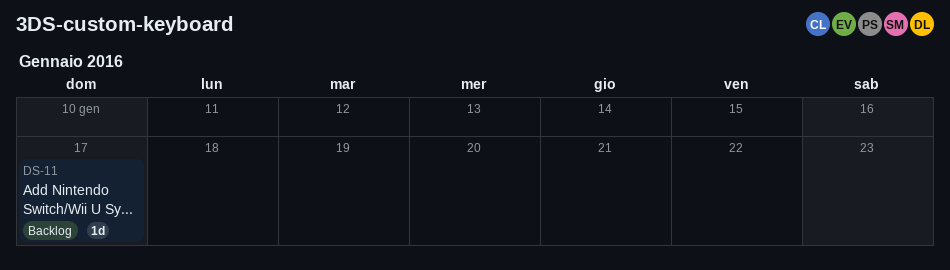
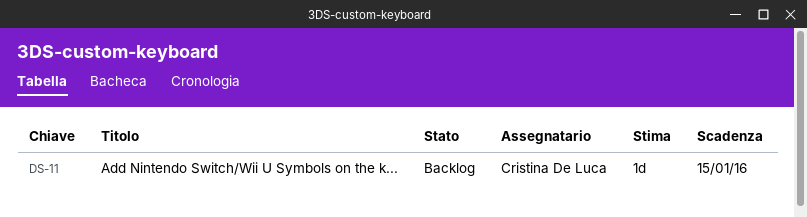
DS-11, due: Jan 17 -> Jan 15

